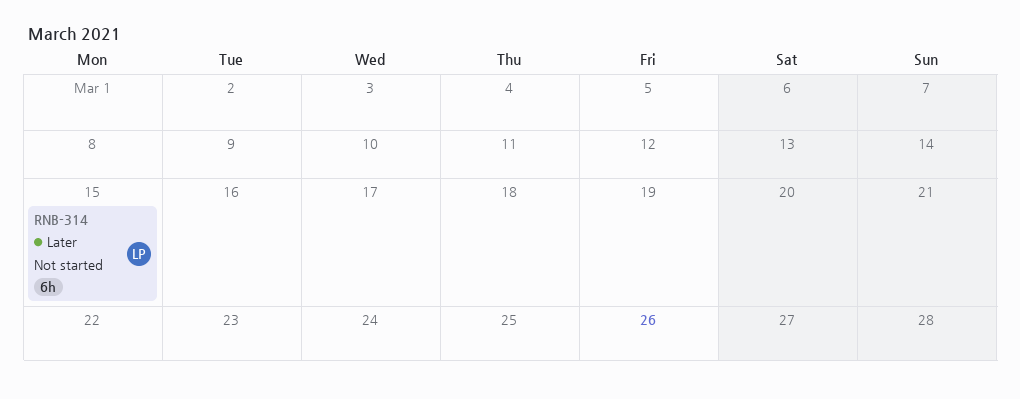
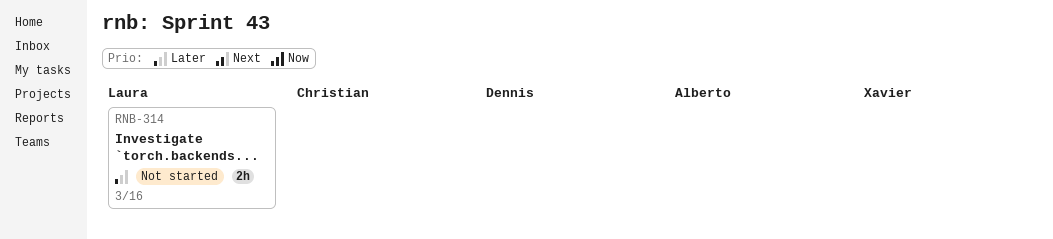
RNB-314, estimate: 6h -> 2h
RNB-314, due: Mar 15 -> Mar 16

